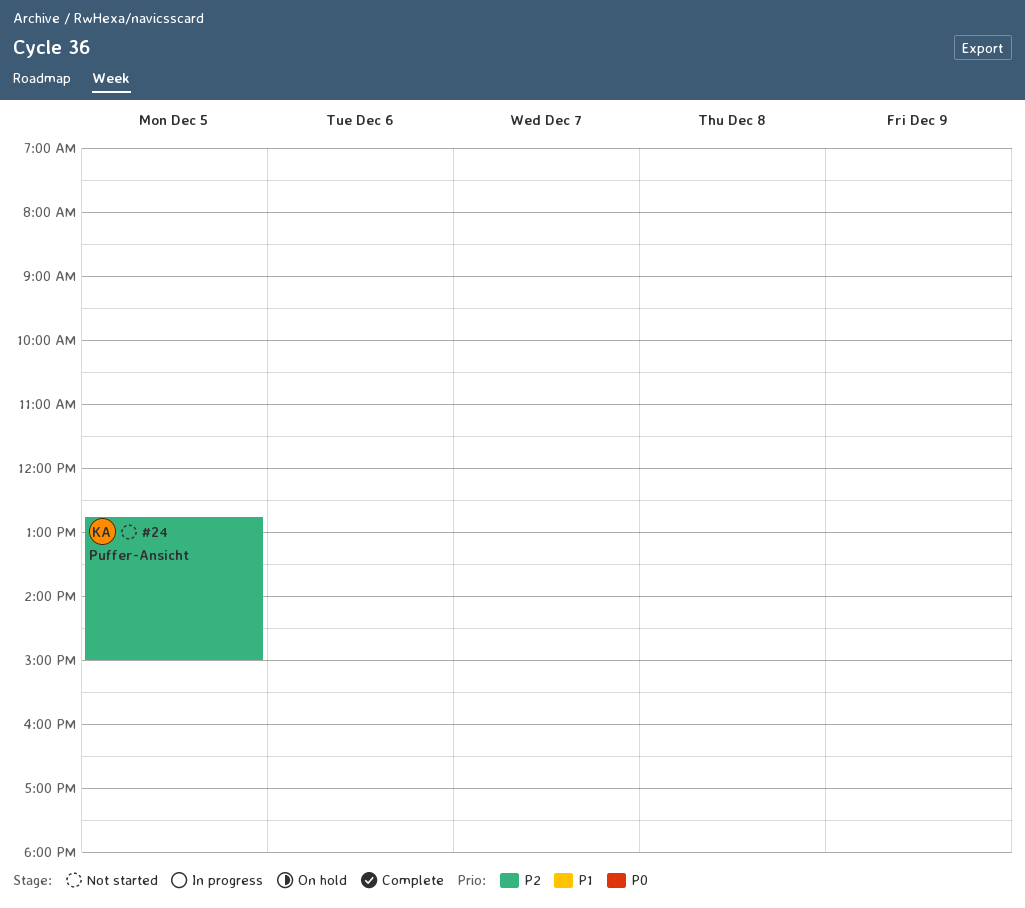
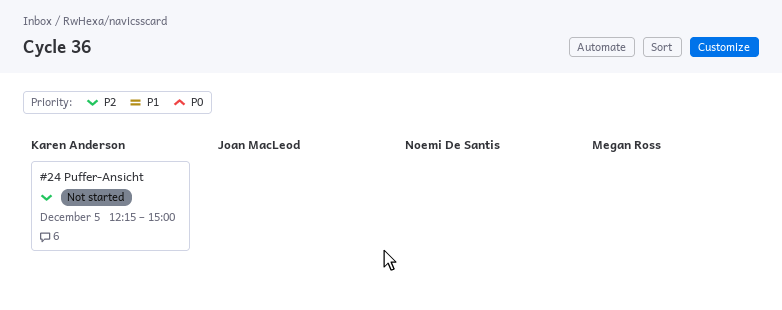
#24, begins: 12:45 -> 12:15

